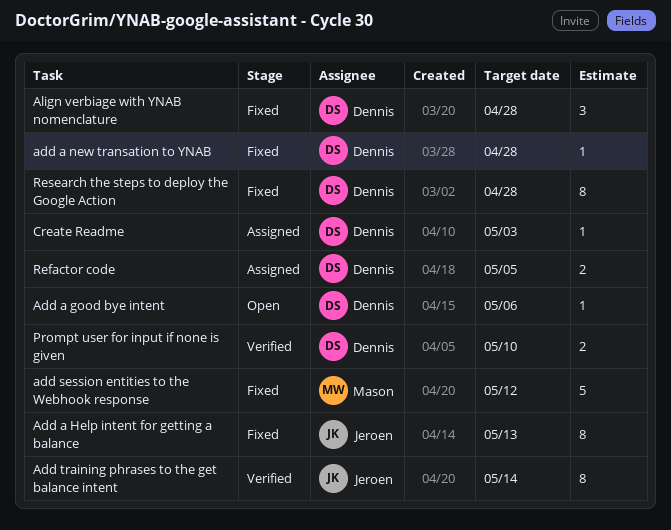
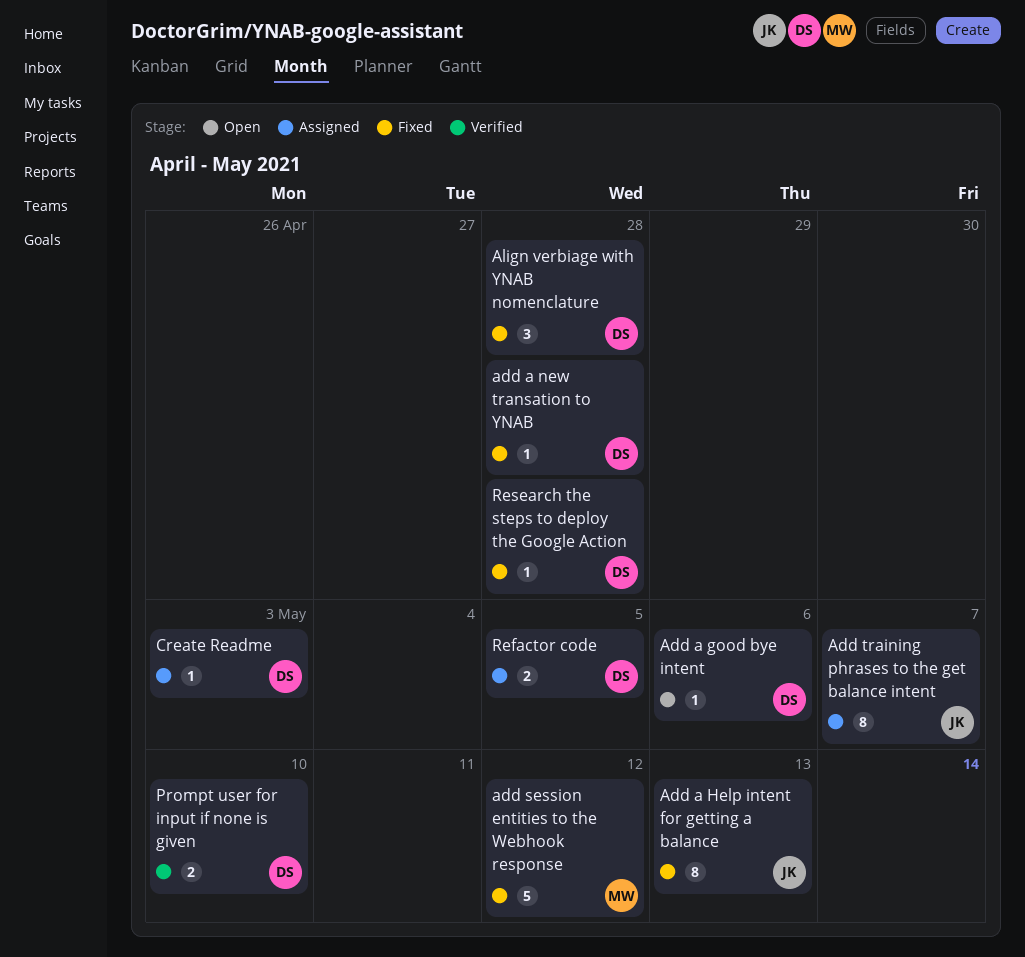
Add training phrases to the get balance intent, status: Verified -> Assigned
Add training phrases to the get balance intent, due: May 14 -> May 7
Research the steps to deploy the Google Action, estimate: 8 -> 1

